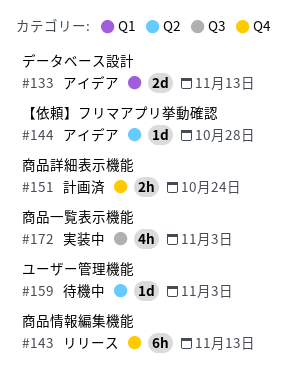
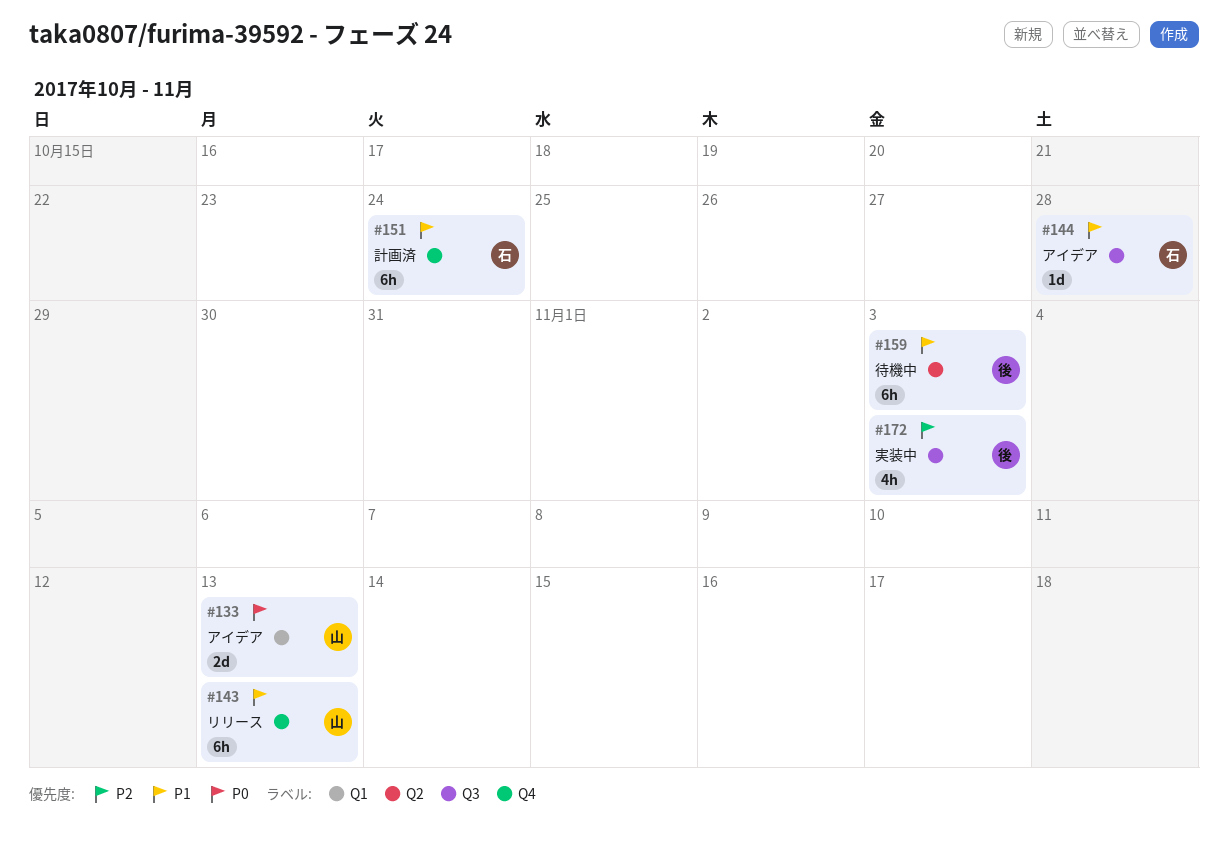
#144, label: Q2 -> Q3
#151, estimate: 2h -> 6h
#159, estimate: 1d -> 6h

